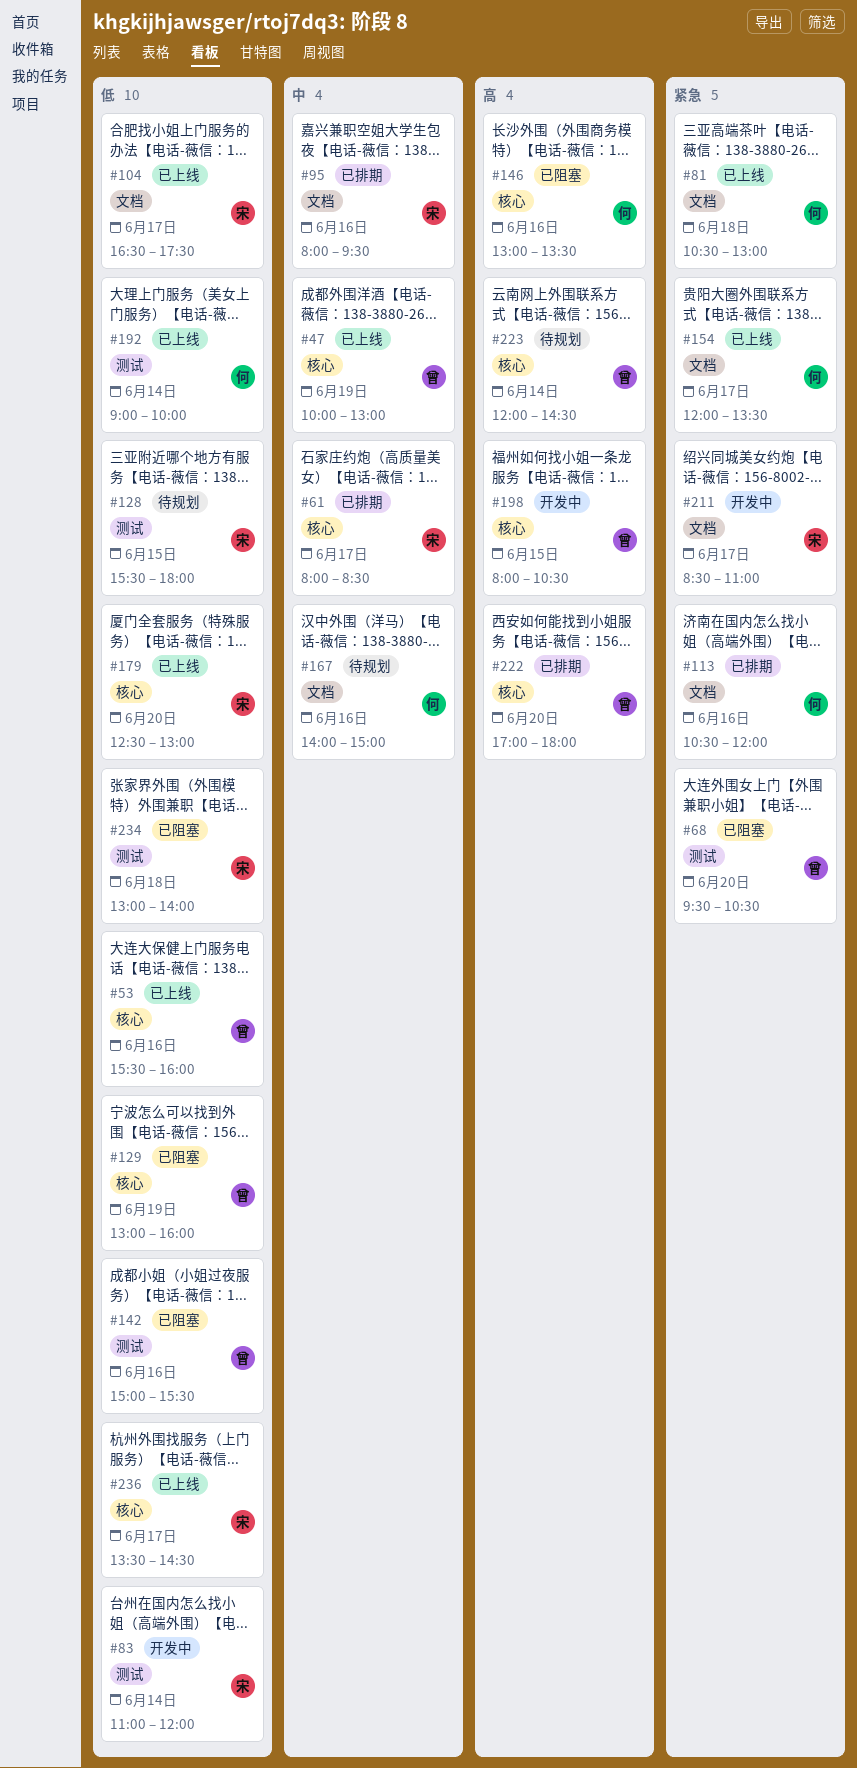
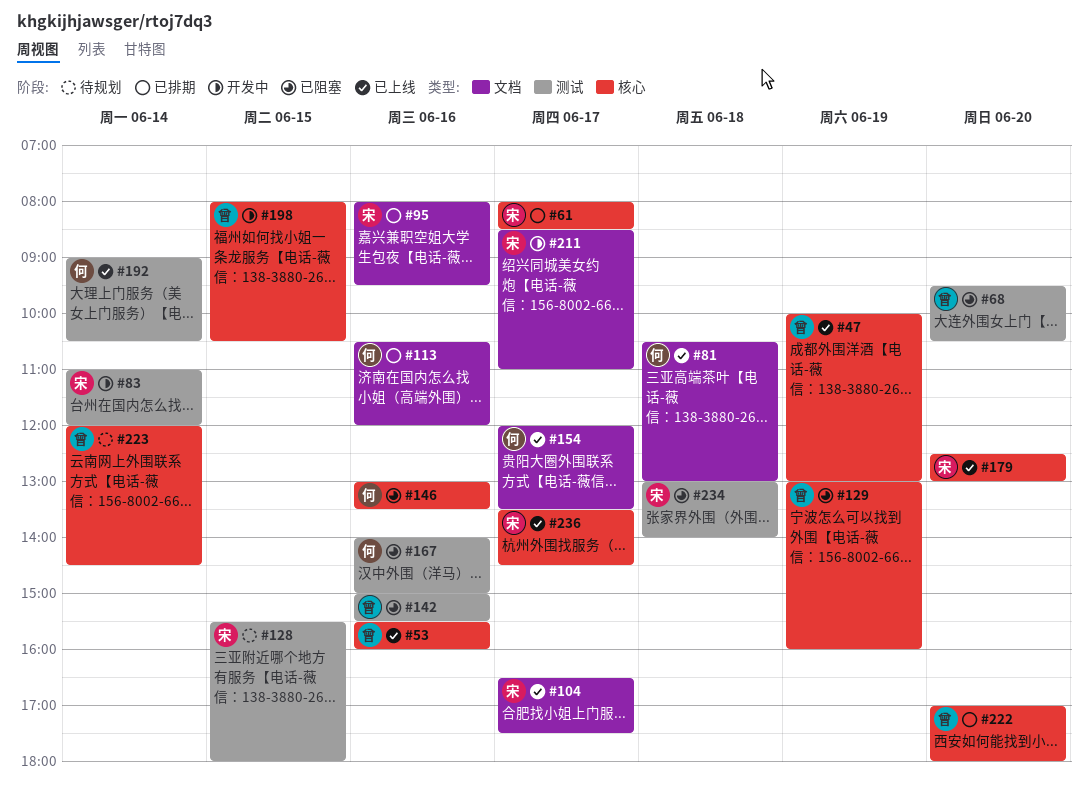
#167, status: 待规划 -> 已阻塞
#167, label: 文档 -> 测试
#192, ends: 10:00 -> 10:30

